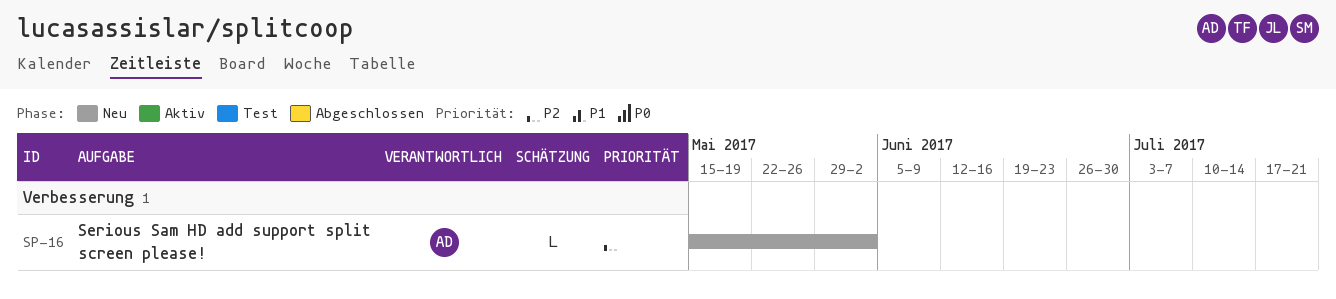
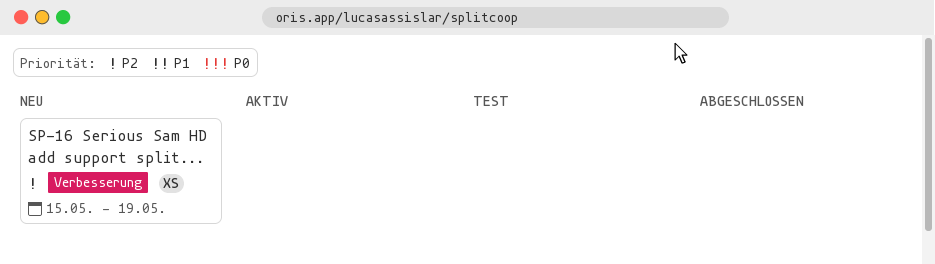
SP-16, estimate: L -> XS
SP-16, due: Jun 2 -> May 19

